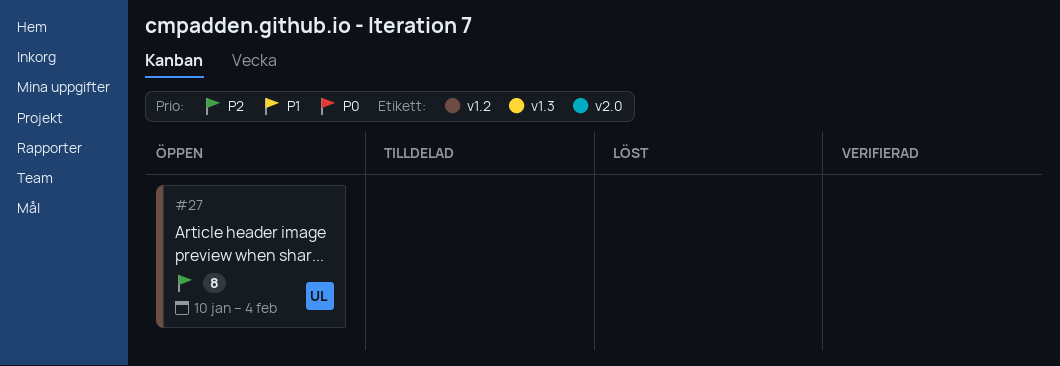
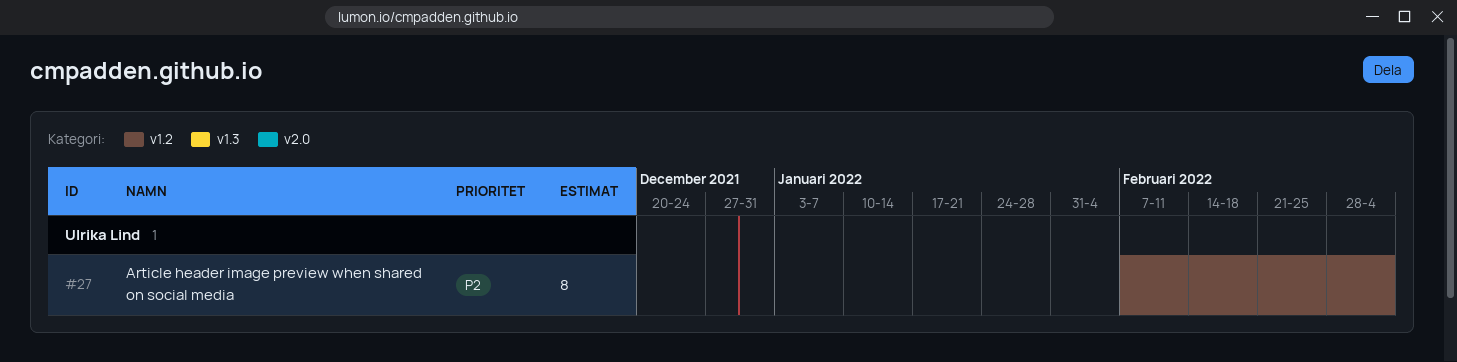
#27, start: Jan 10 -> Feb 7
#27, due: Feb 4 -> Mar 4

